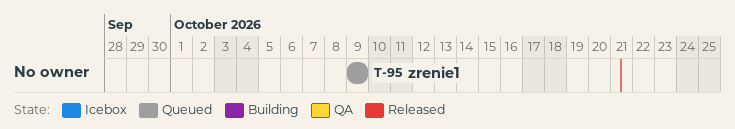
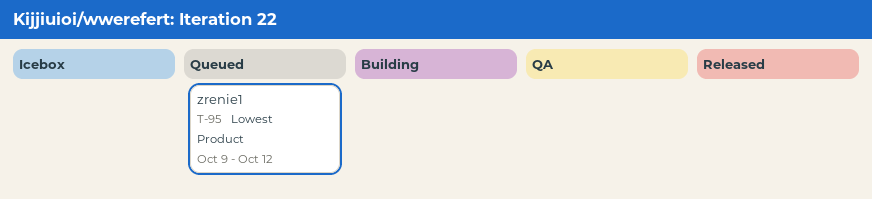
T-95, due: Oct 9 -> Oct 12

